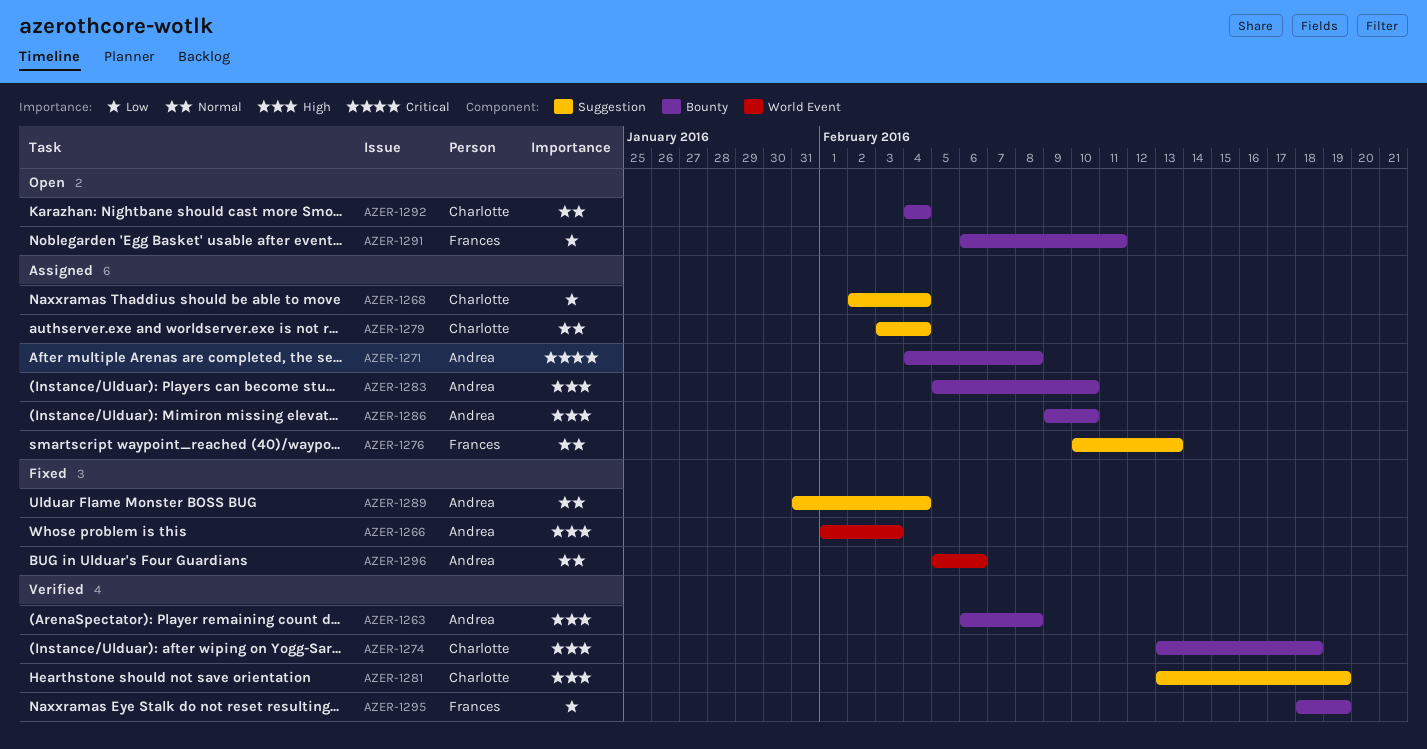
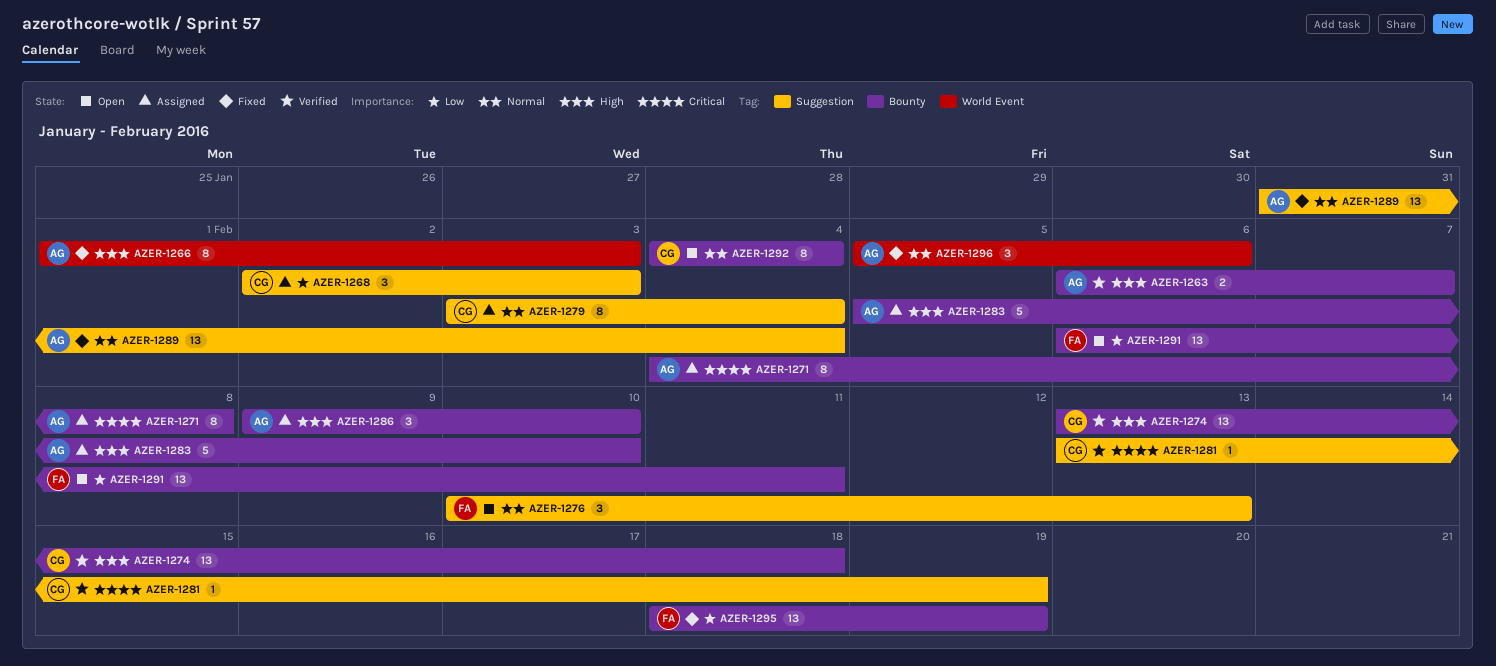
AZER-1263, due: Feb 8 -> Feb 7
AZER-1268, due: Feb 4 -> Feb 3
AZER-1276, status: Assigned -> Open
AZER-1281, priority: High -> Critical
AZER-1295, status: Verified -> Fixed

